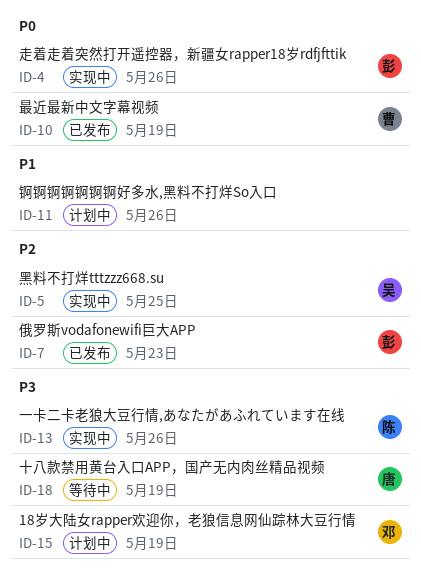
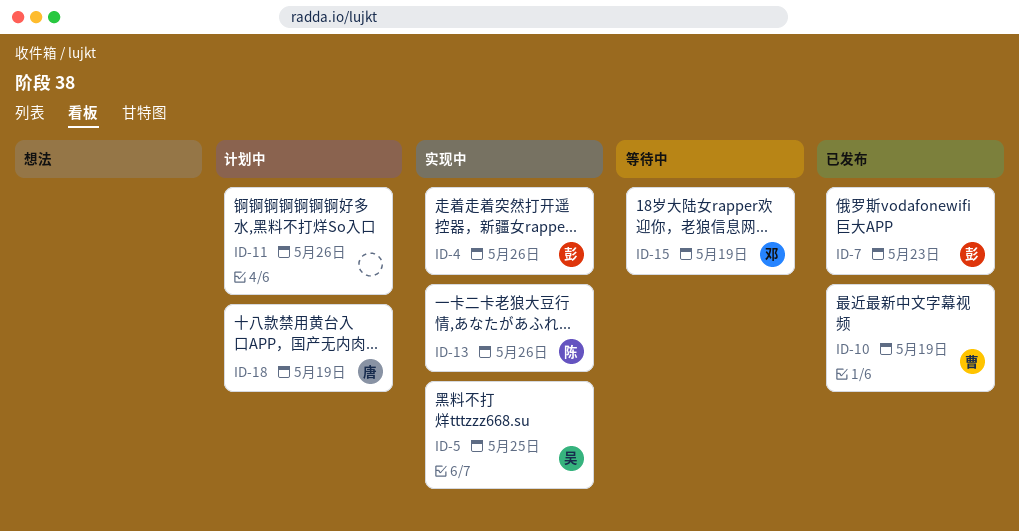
ID-15, status: 计划中 -> 等待中
ID-18, status: 等待中 -> 计划中

